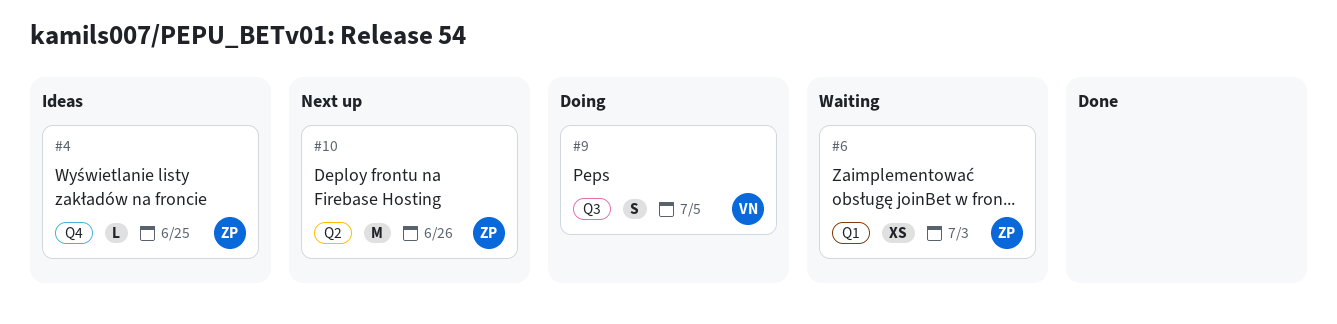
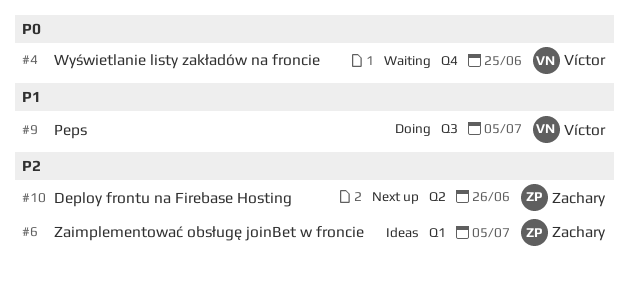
#4, status: Ideas -> Waiting
#4, owner: Zachary -> Víctor
#6, status: Waiting -> Ideas
#6, due: Jul 3 -> Jul 5

